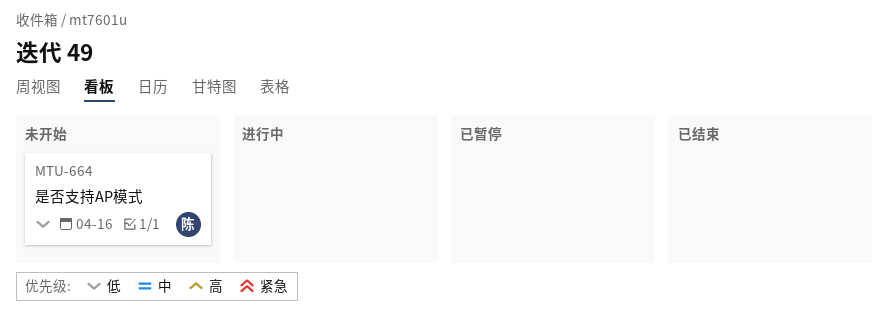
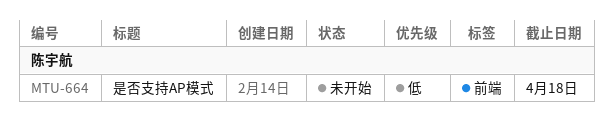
MTU-664, due: Apr 16 -> Apr 18

